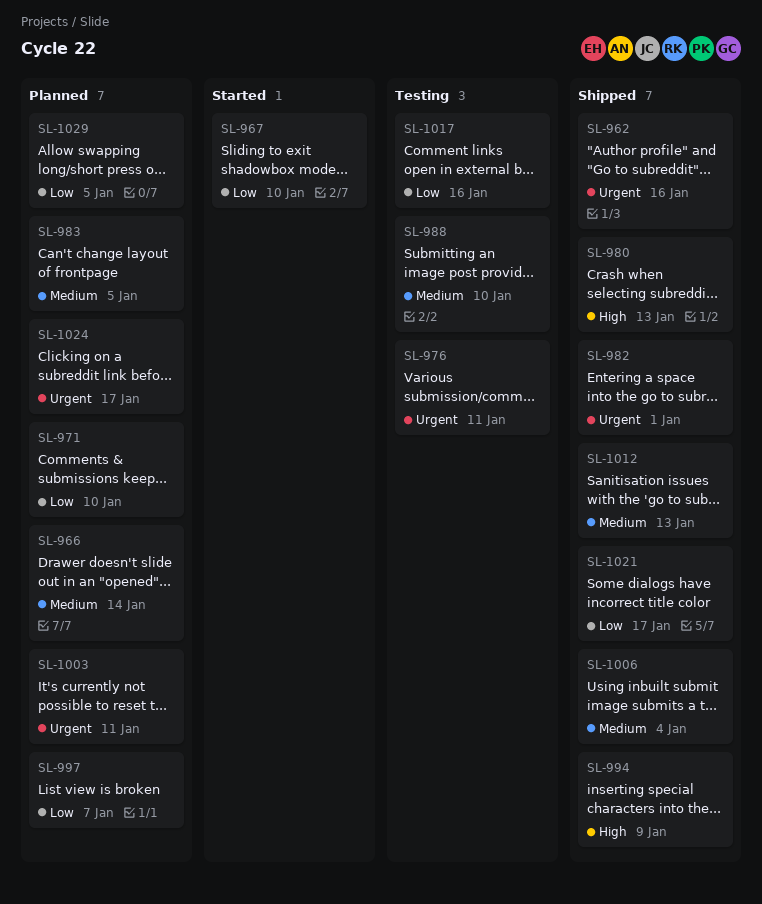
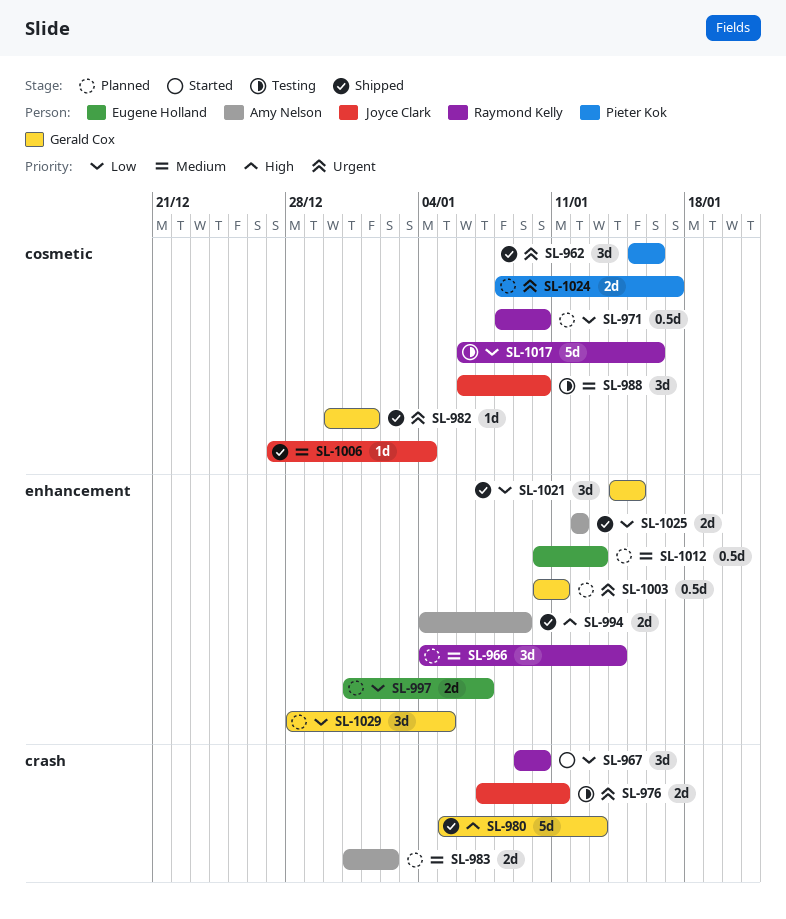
SL-983, due: Jan 5 -> Jan 2
SL-1012, status: Shipped -> Planned
SL-1021, due: Jan 17 -> Jan 15
SL-1025: none -> present

